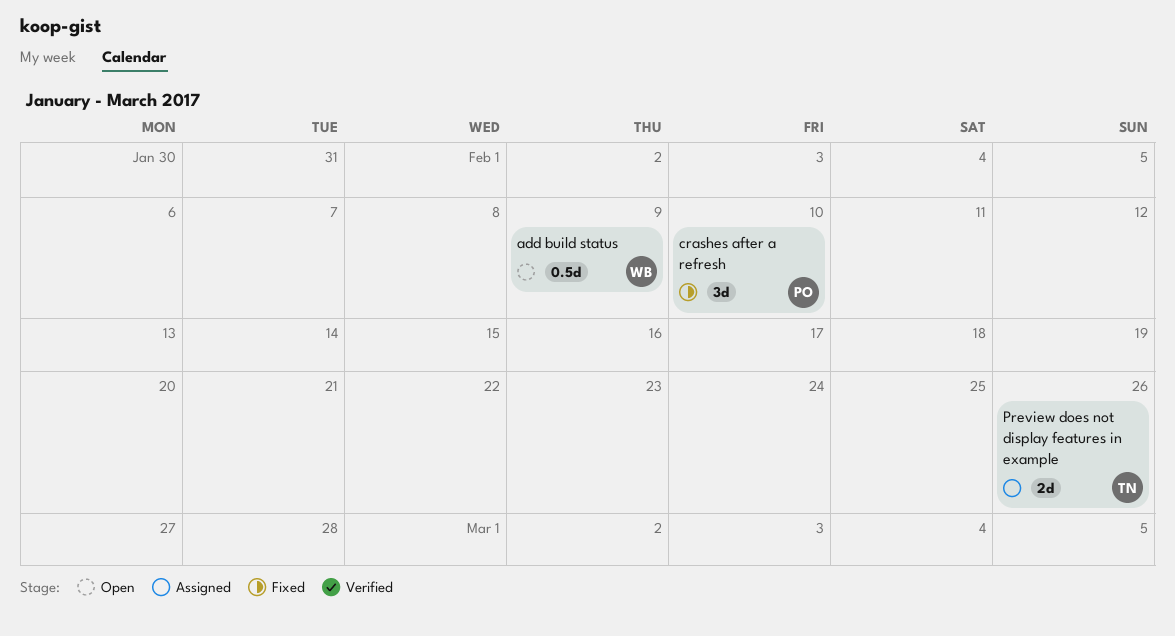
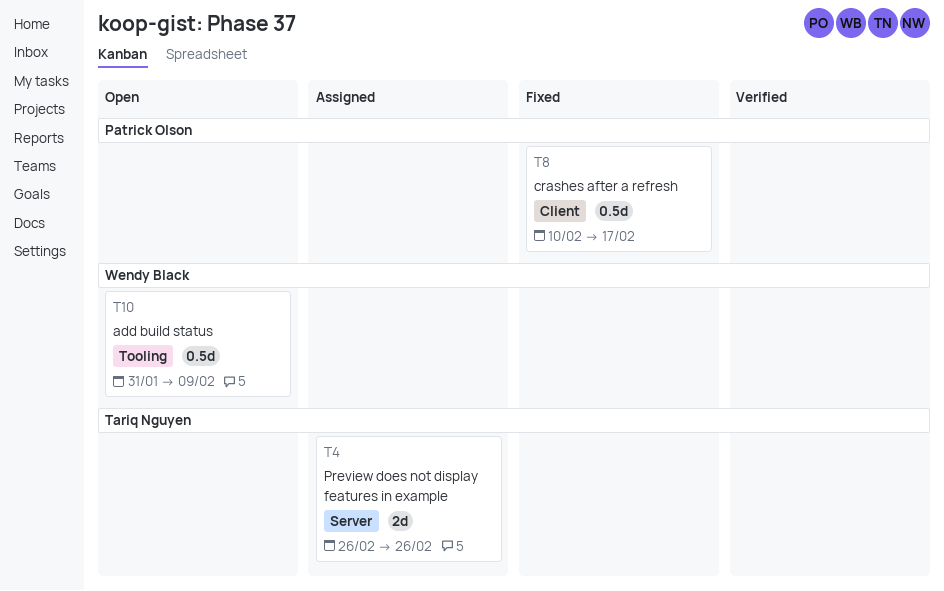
crashes after a refresh, estimate: 3d -> 0.5d
crashes after a refresh, due: Feb 10 -> Feb 17

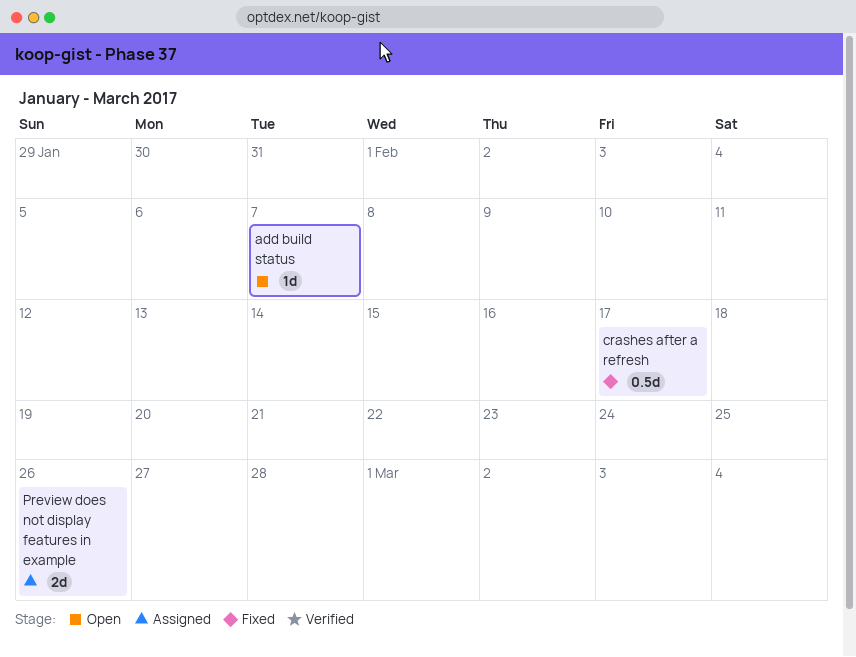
add build status, estimate: 0.5d -> 1d
add build status, due: Feb 9 -> Feb 7

